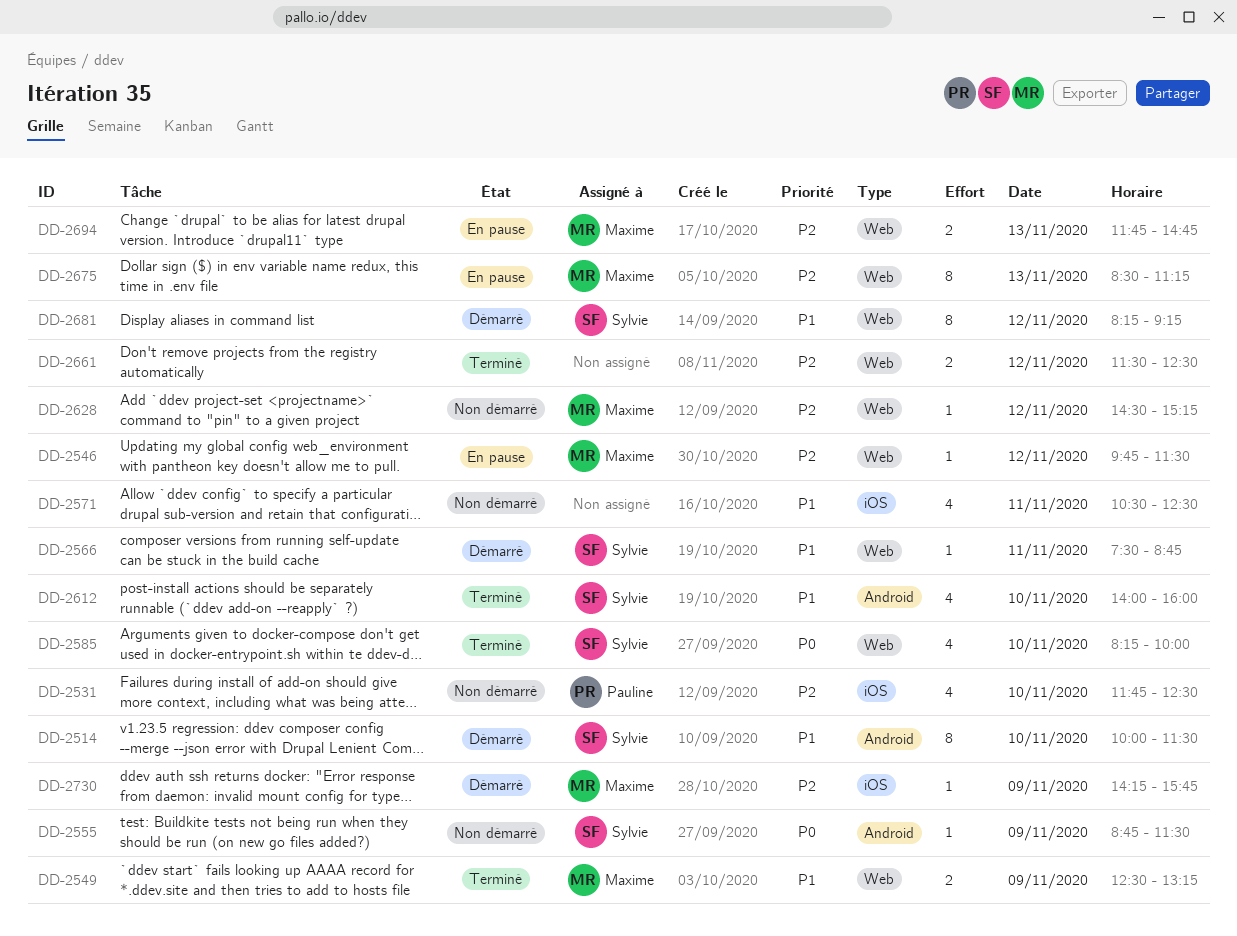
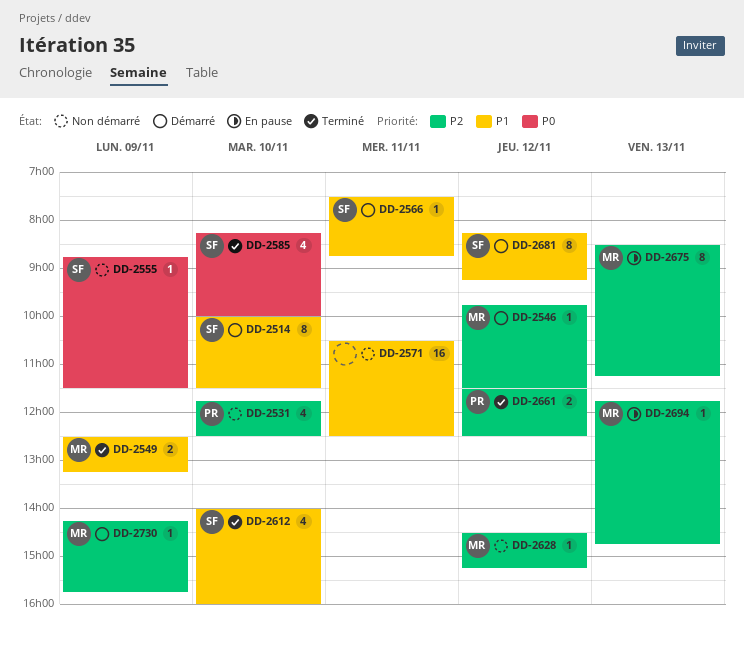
DD-2546, status: En pause -> Démarré
DD-2571, estimate: 4 -> 16
DD-2661, owner: none -> Pauline
DD-2694, estimate: 2 -> 1

